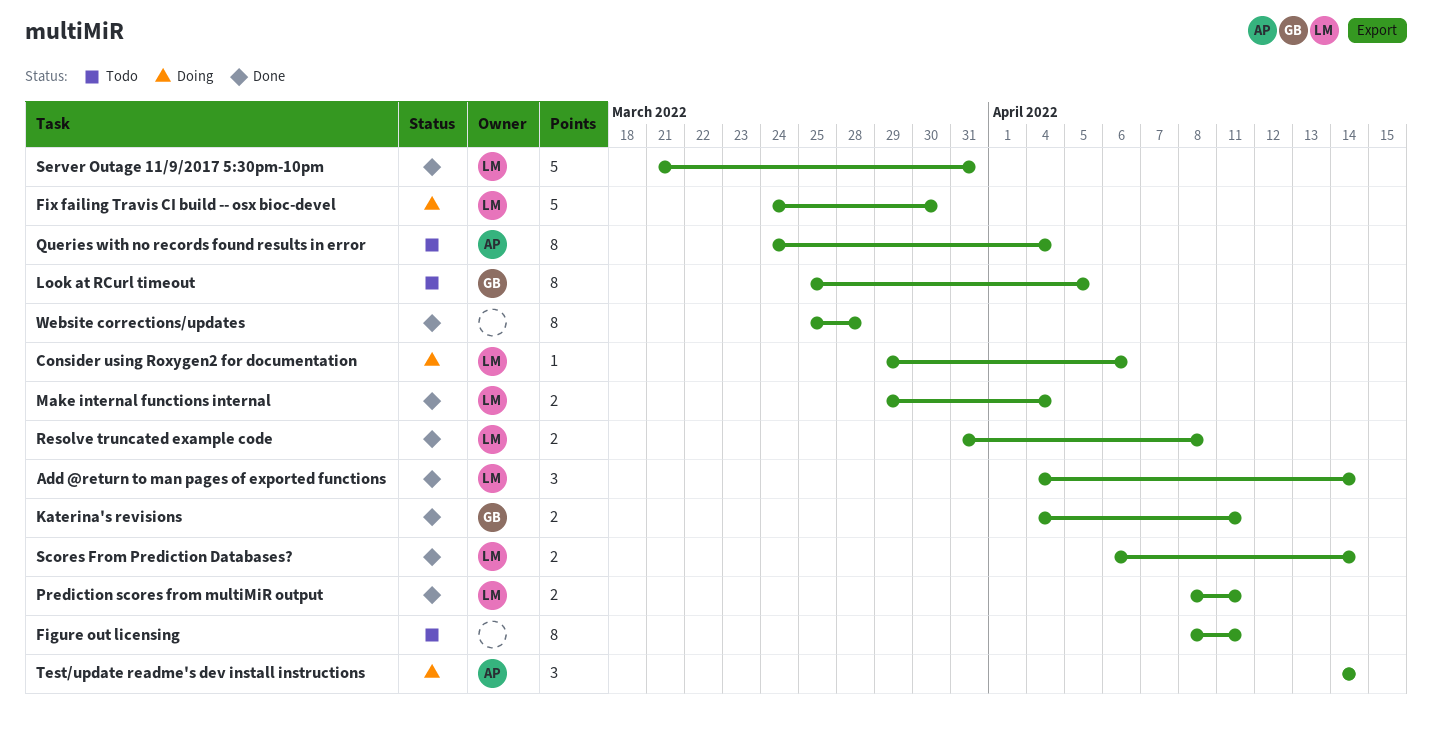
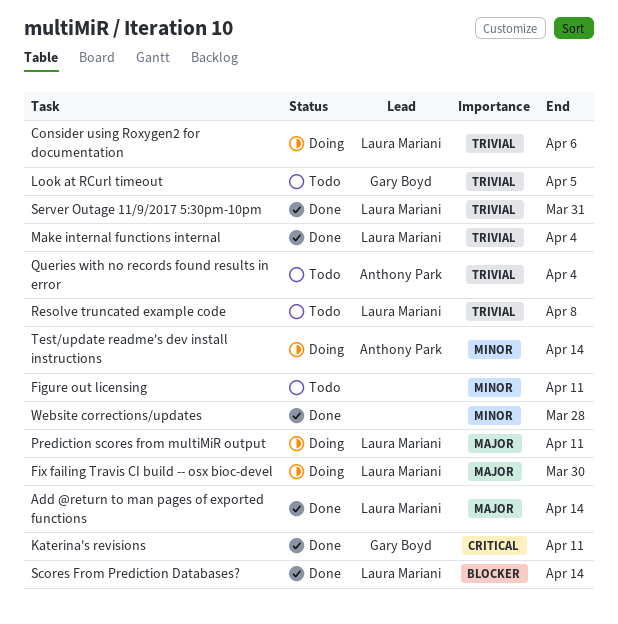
Prediction scores from multiMiR output, status: Done -> Doing
Resolve truncated example code, status: Done -> Todo

